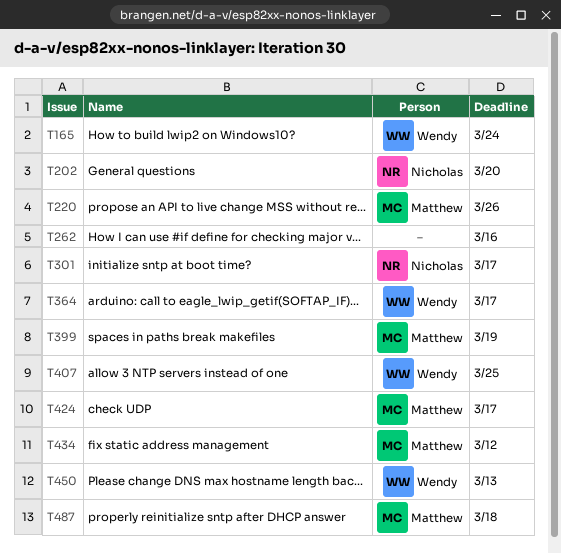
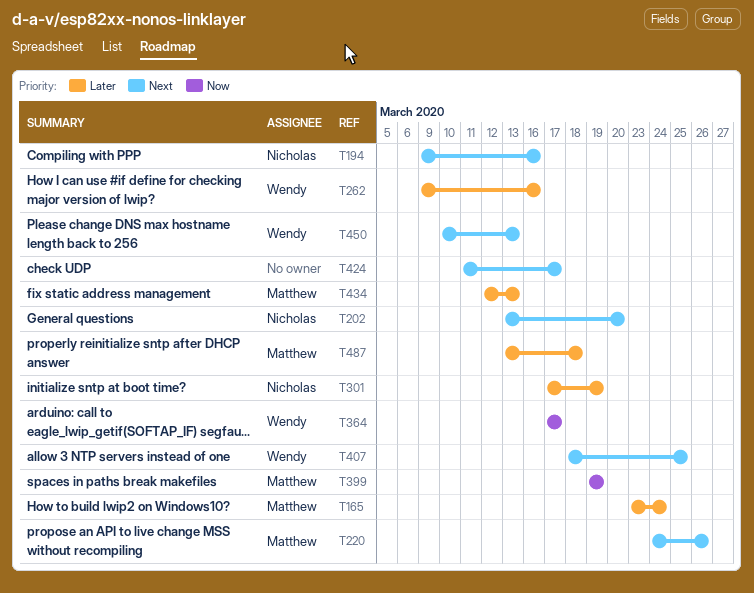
T165, owner: Wendy -> Matthew
T194: none -> present
T262, owner: none -> Wendy
T301, due: Mar 17 -> Mar 19
T424, owner: Matthew -> none
T434, due: Mar 12 -> Mar 13

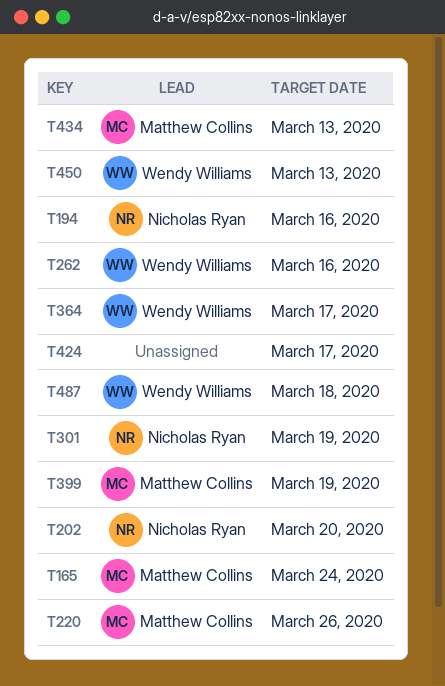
T407: present -> none
T487, owner: Matthew Collins -> Wendy Williams

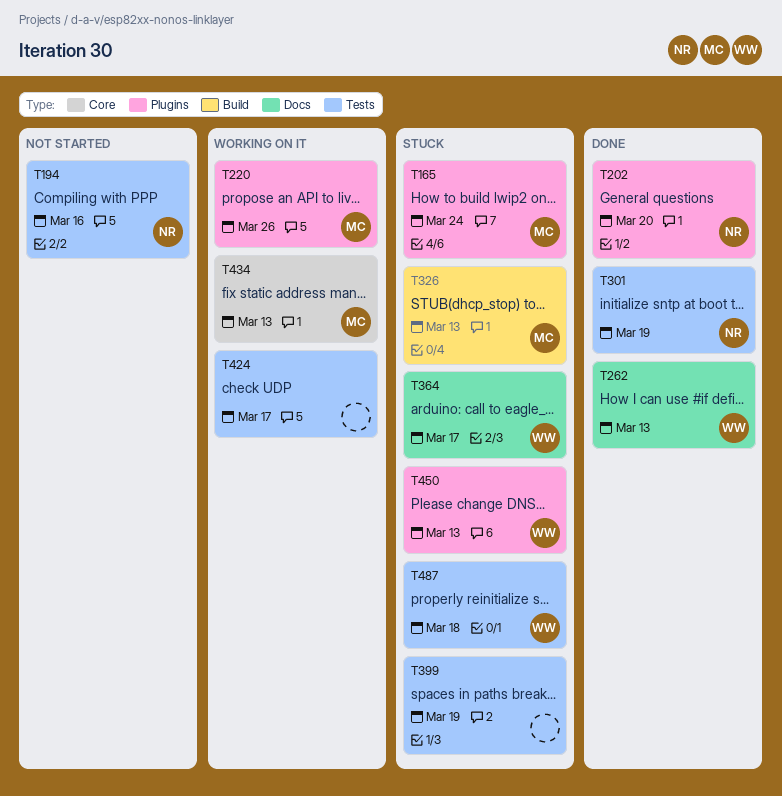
T262, due: Mar 16 -> Mar 13
T326: none -> present
T399, owner: Matthew Collins -> none

